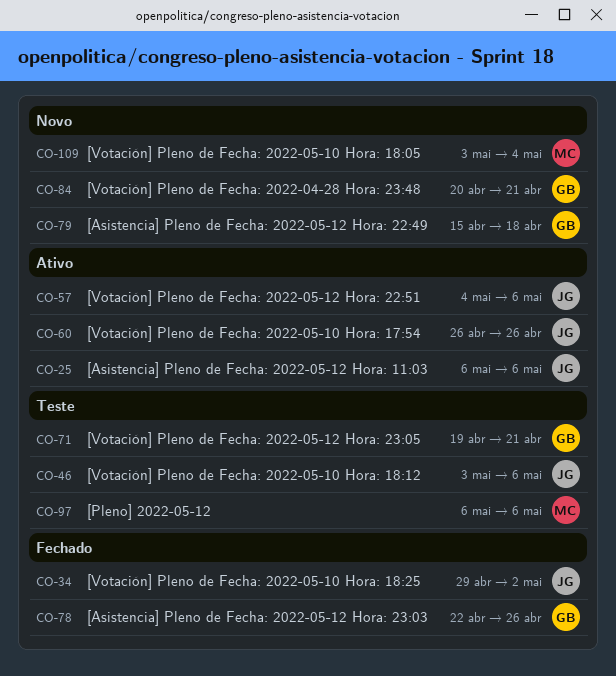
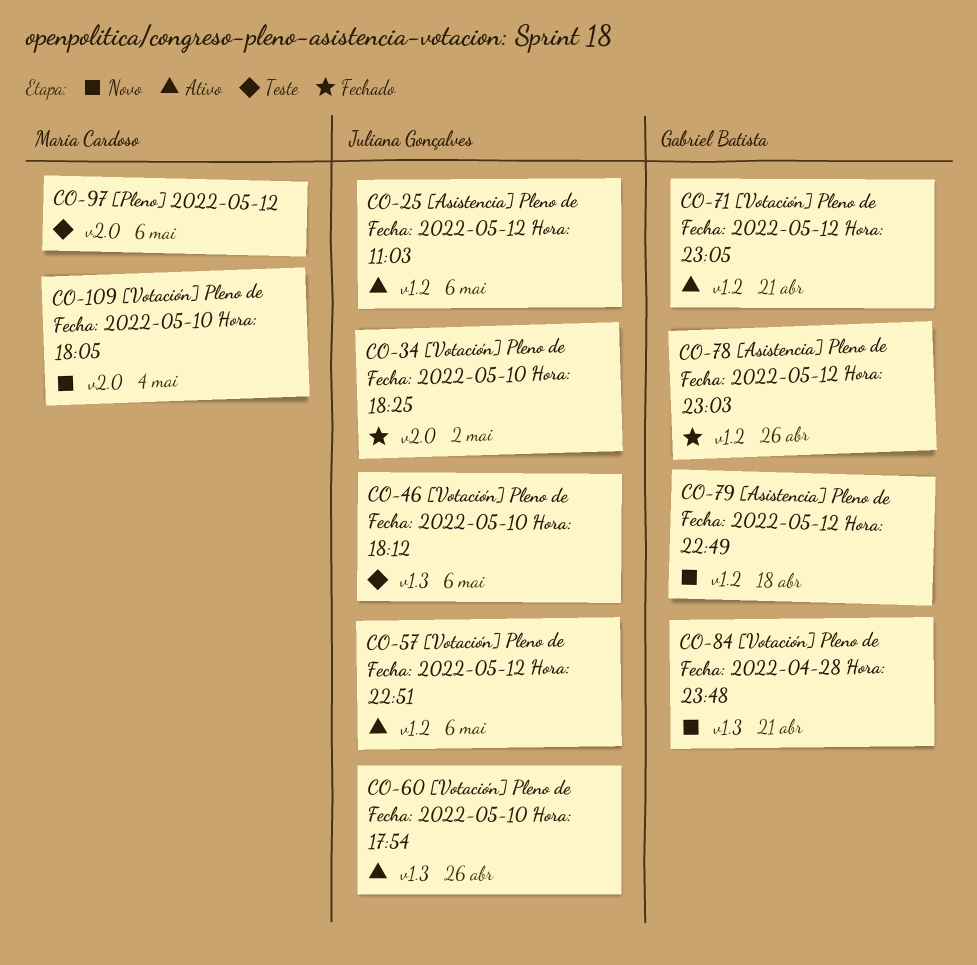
CO-71, status: Teste -> Ativo

